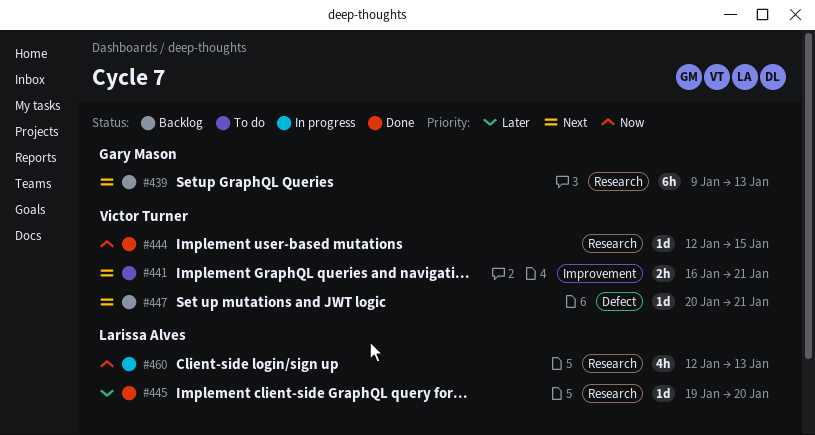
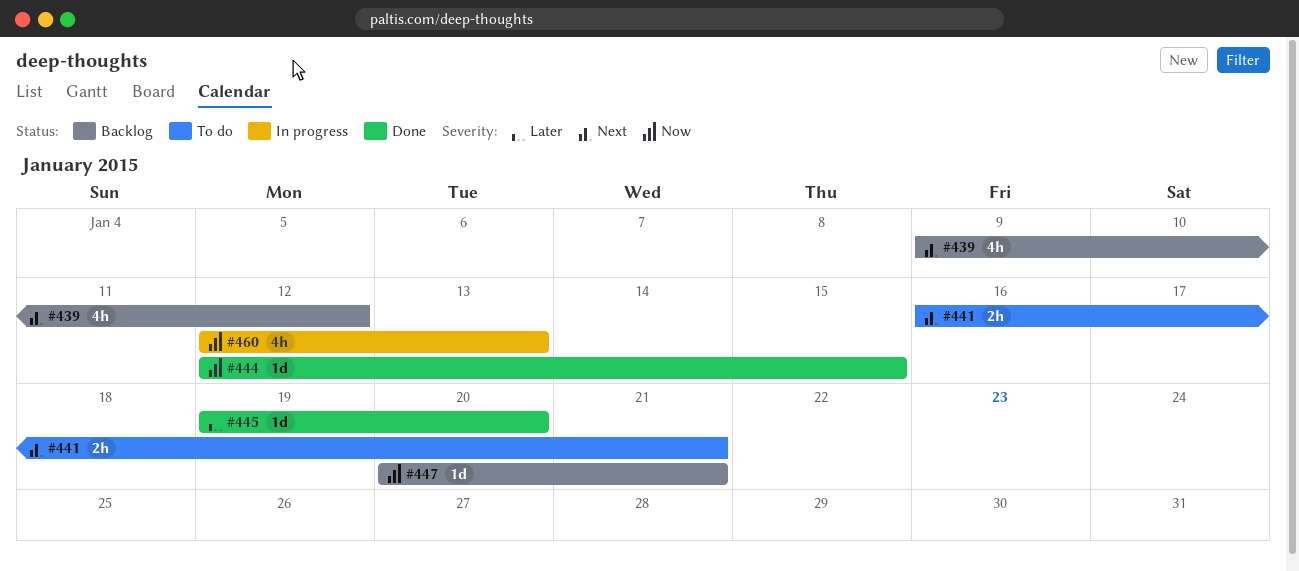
#439, estimate: 6h -> 4h
#439, due: Jan 13 -> Jan 12
#447, priority: Next -> Now

